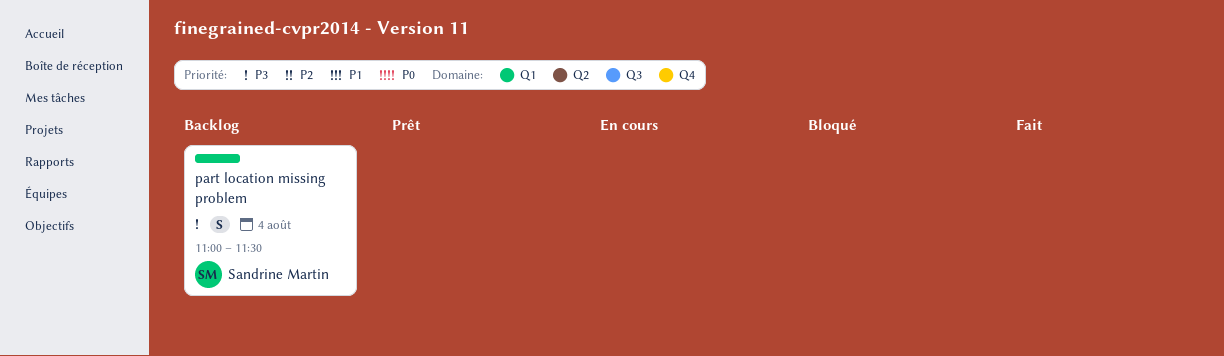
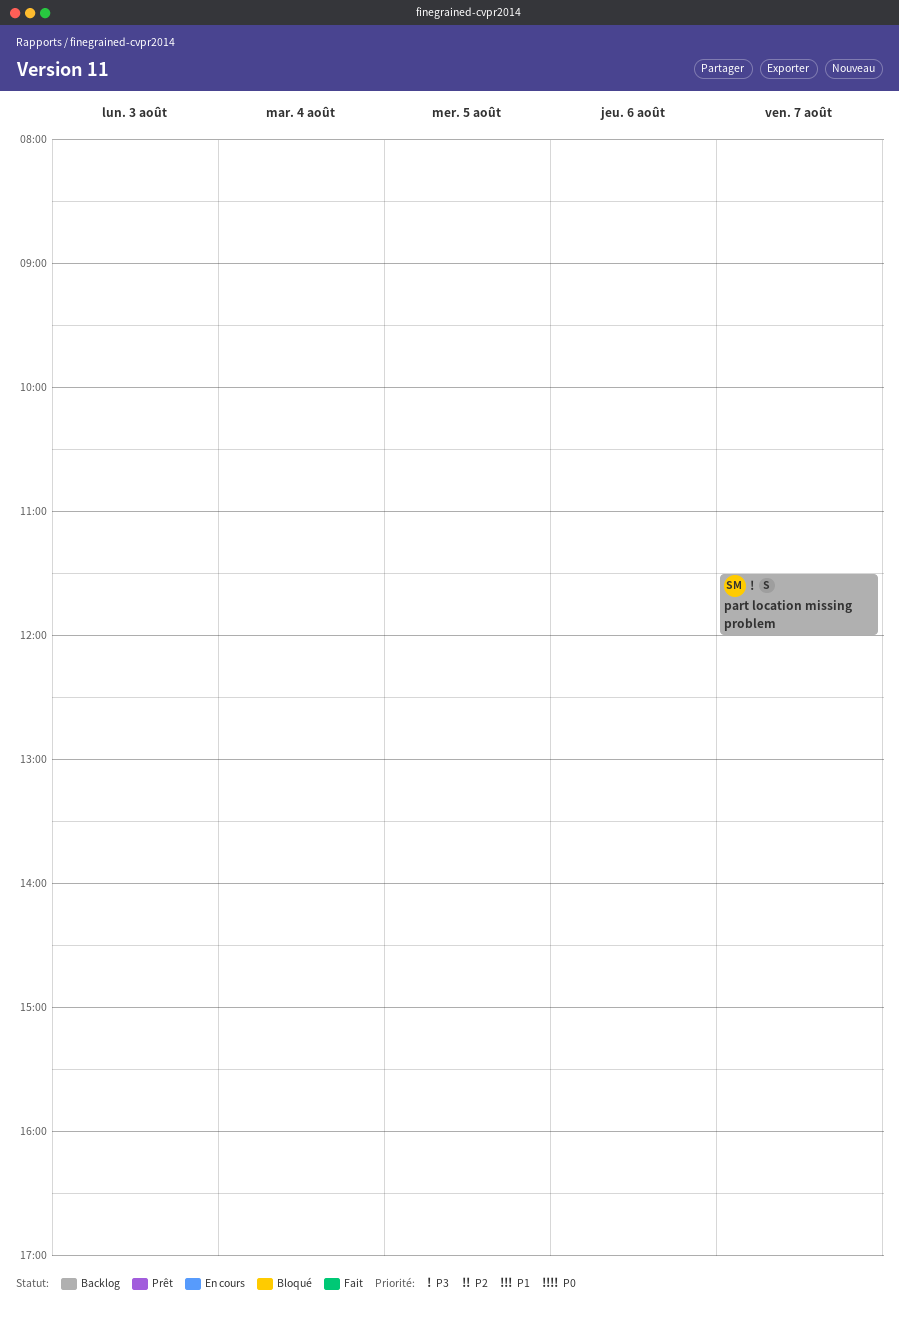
part location missing problem, day: Aug 4 -> Aug 7
part location missing problem, begins: 11:00 -> 11:30
part location missing problem, ends: 11:30 -> 12:00

